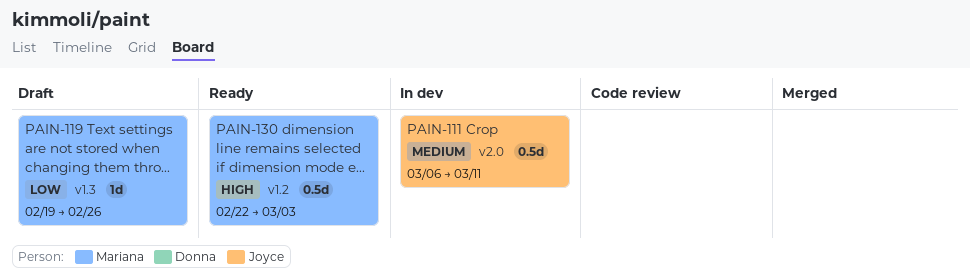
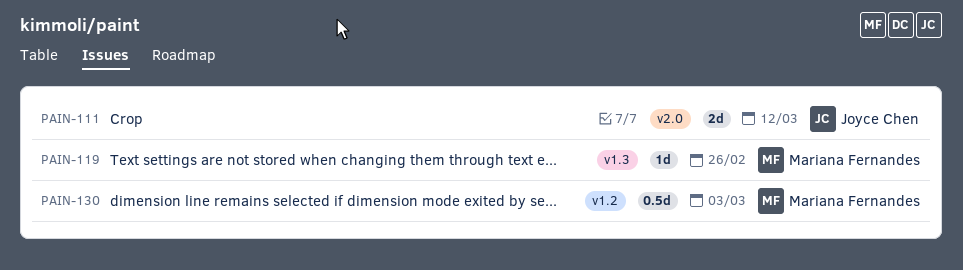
PAIN-111, estimate: 0.5d -> 2d
PAIN-111, due: Mar 11 -> Mar 12

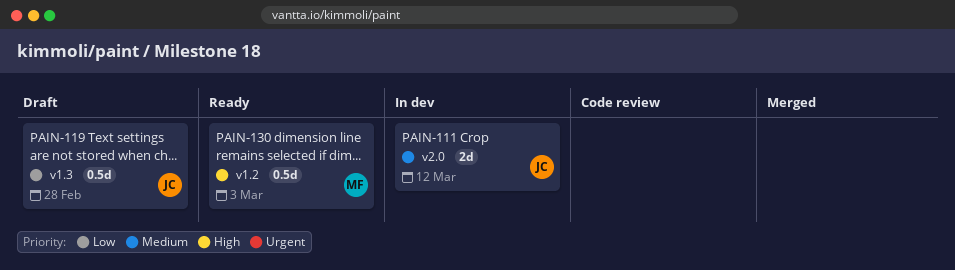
PAIN-119, owner: Mariana Fernandes -> Joyce Chen
PAIN-119, estimate: 1d -> 0.5d
PAIN-119, due: Feb 26 -> Feb 28

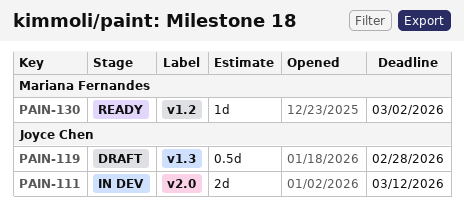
PAIN-130, estimate: 0.5d -> 1d
PAIN-130, due: Mar 3 -> Mar 2

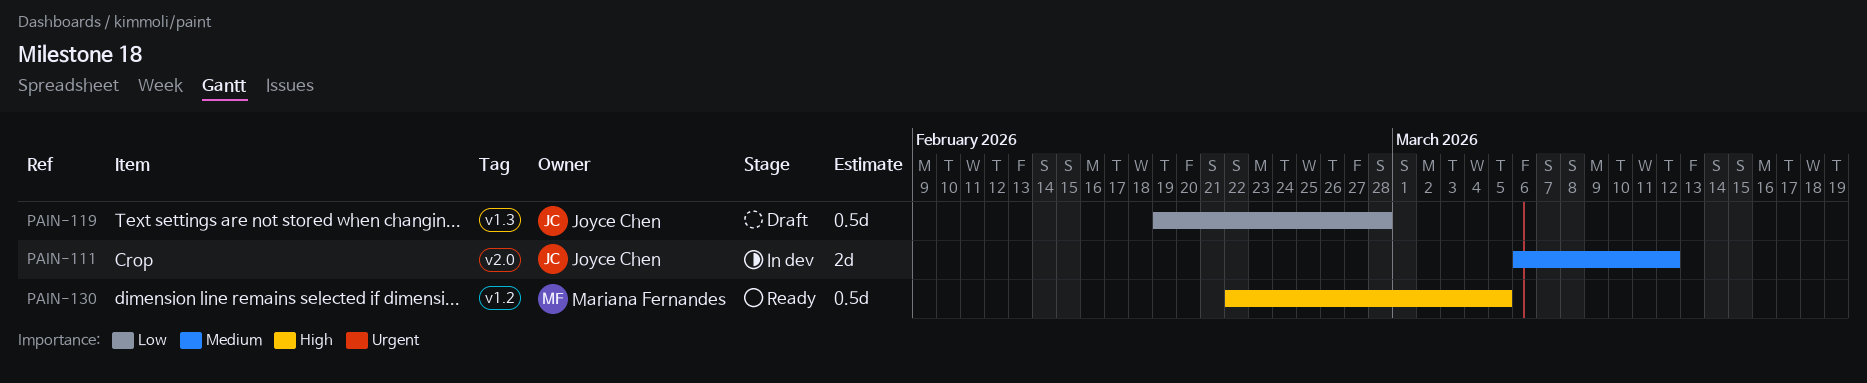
PAIN-130, estimate: 1d -> 0.5d
PAIN-130, due: Mar 2 -> Mar 5

